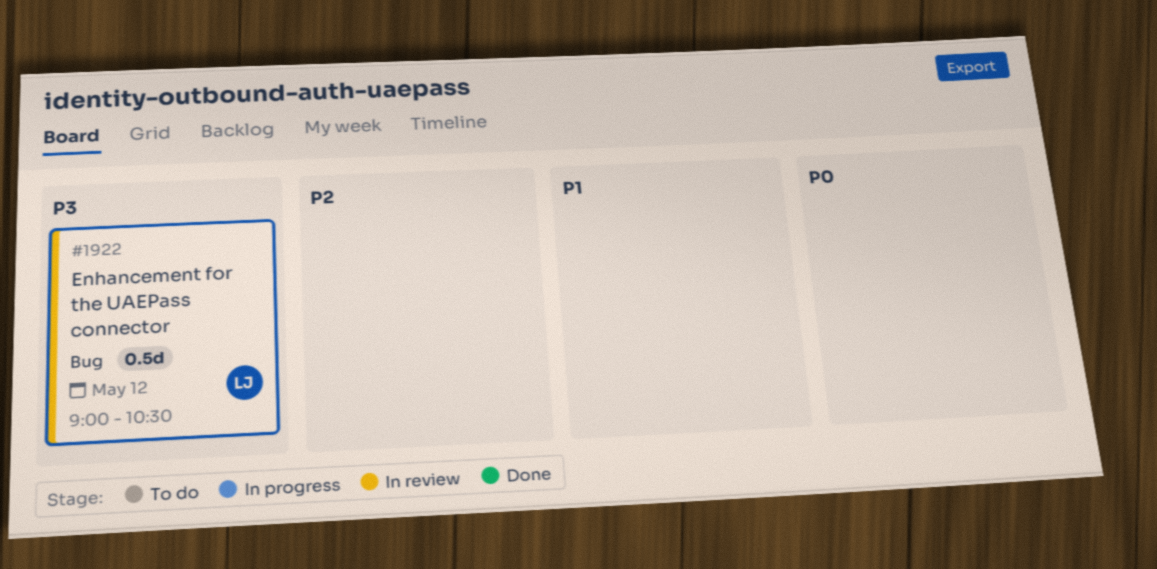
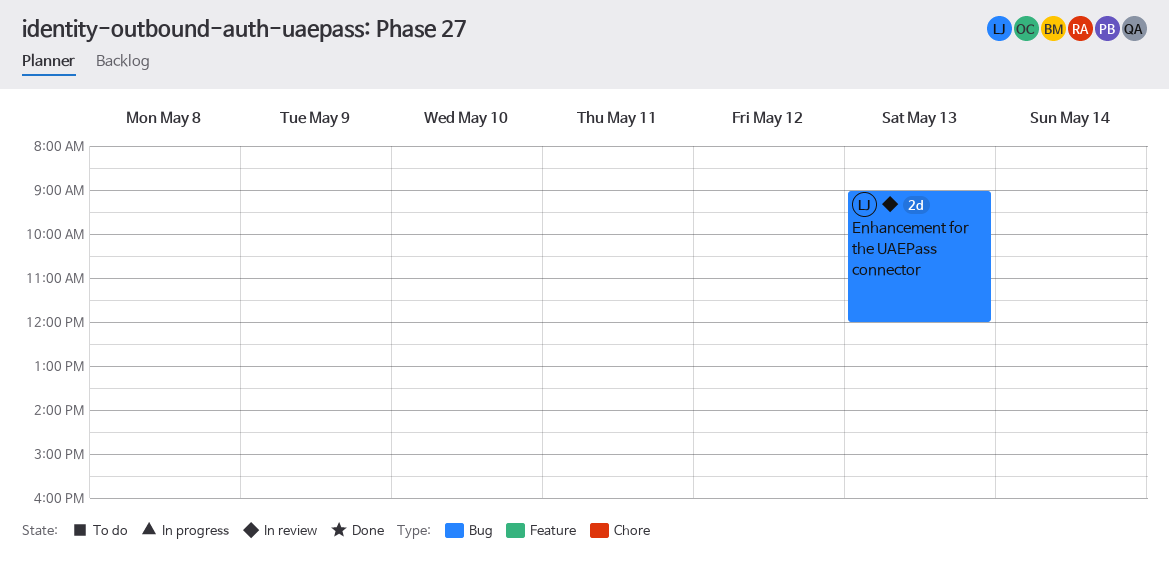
Enhancement for the UAEPass connector, estimate: 0.5d -> 2d
Enhancement for the UAEPass connector, day: May 12 -> May 13
Enhancement for the UAEPass connector, ends: 10:30 -> 12:00

